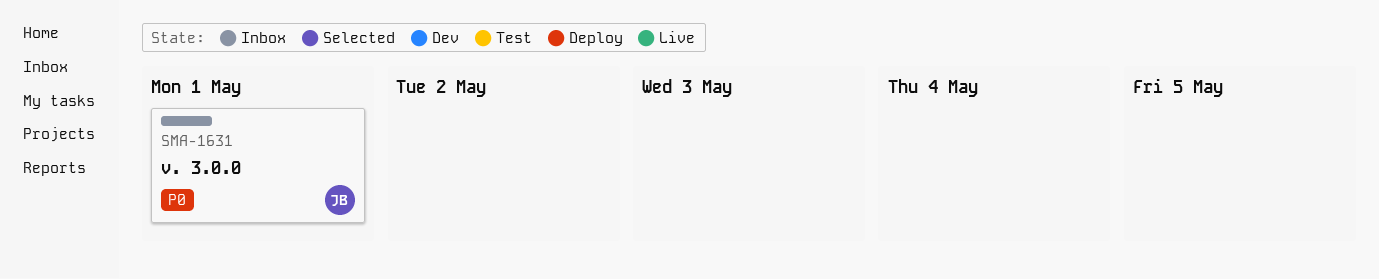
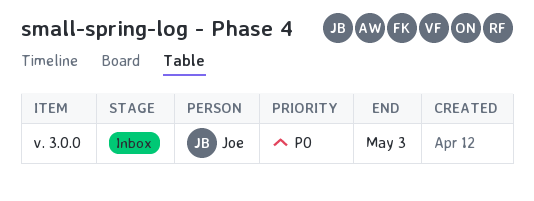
v. 3.0.0, due: May 1 -> May 3

